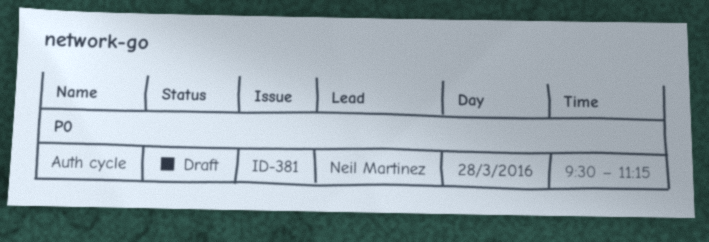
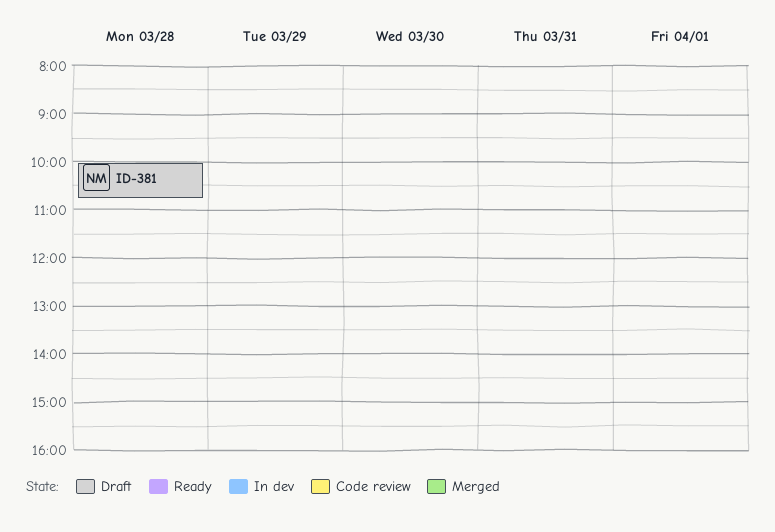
ID-381, begins: 09:30 -> 10:00
ID-381, ends: 11:15 -> 10:45

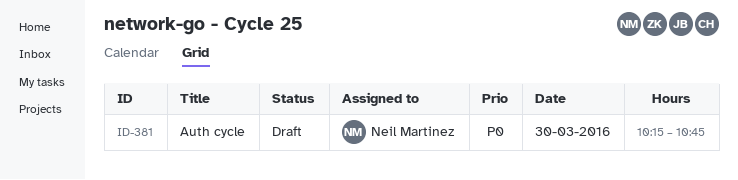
ID-381, day: Mar 28 -> Mar 30
ID-381, begins: 10:00 -> 10:15

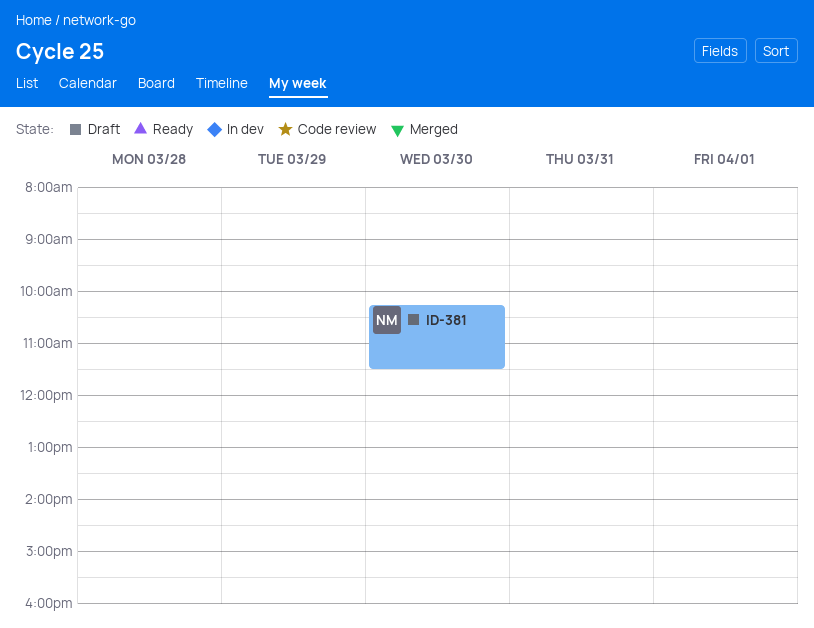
ID-381, ends: 10:45 -> 11:30

